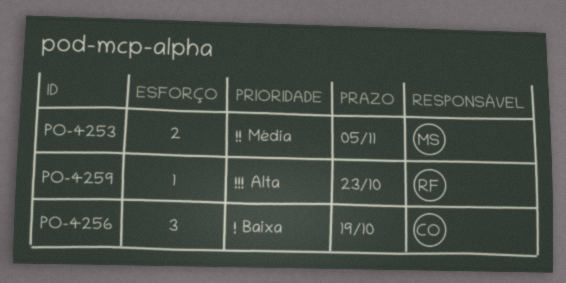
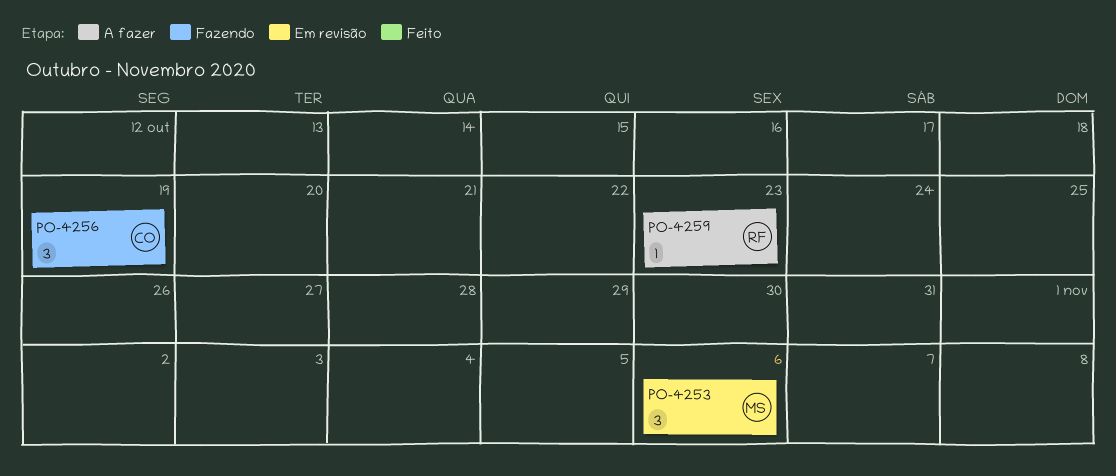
PO-4253, estimate: 2 -> 3
PO-4253, due: Nov 5 -> Nov 6

